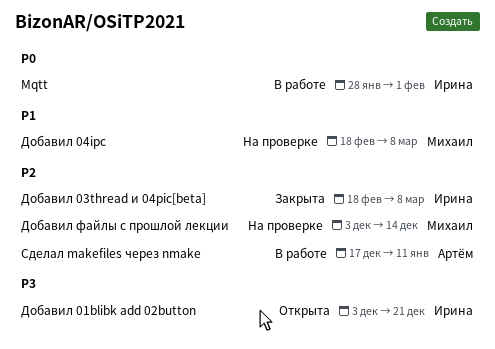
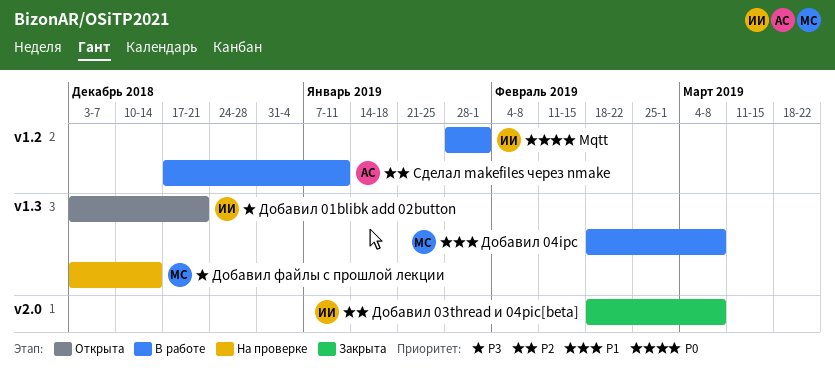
Добавил 04ipc, status: На проверке -> В работе
Добавил файлы с прошлой лекции, priority: P2 -> P3

